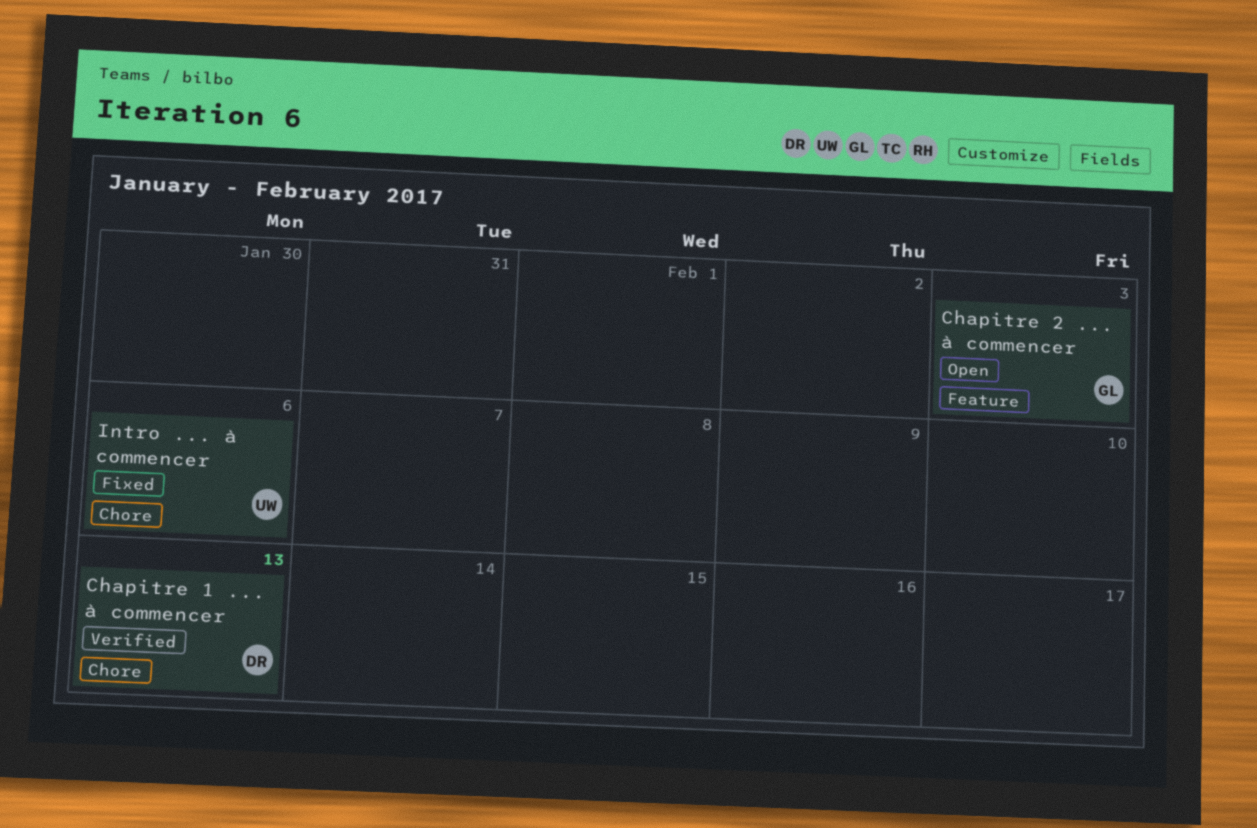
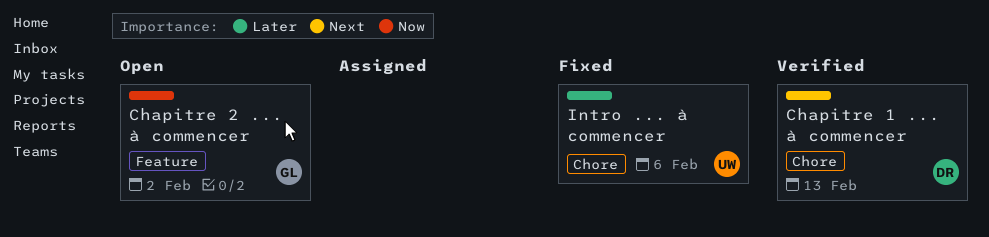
Chapitre 2 ... à commencer, due: Feb 3 -> Feb 2

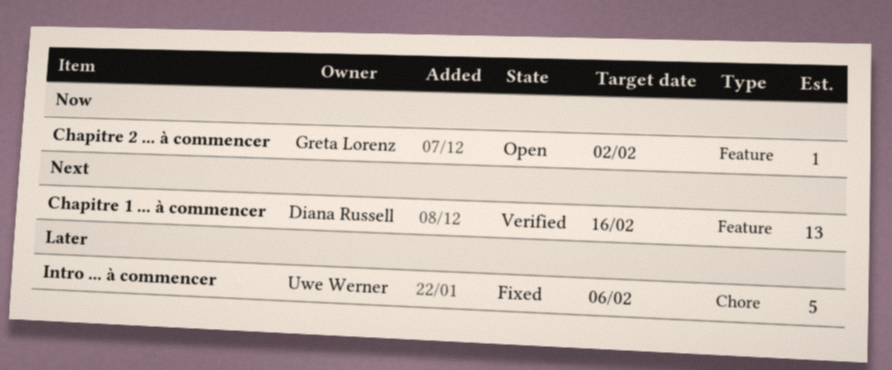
Chapitre 1 ... à commencer, label: Chore -> Feature
Chapitre 1 ... à commencer, due: Feb 13 -> Feb 16

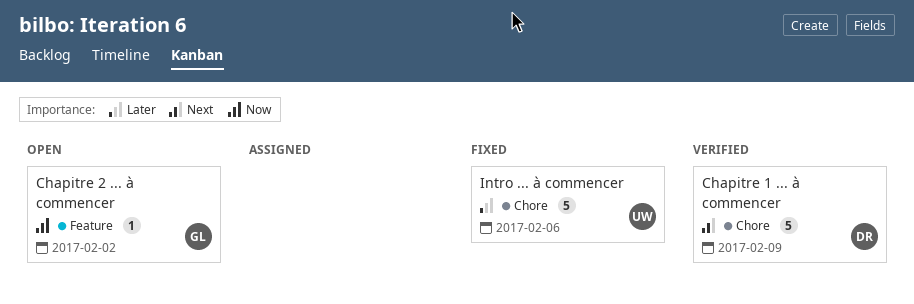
Chapitre 1 ... à commencer, label: Feature -> Chore
Chapitre 1 ... à commencer, estimate: 13 -> 5
Chapitre 1 ... à commencer, due: Feb 16 -> Feb 9

